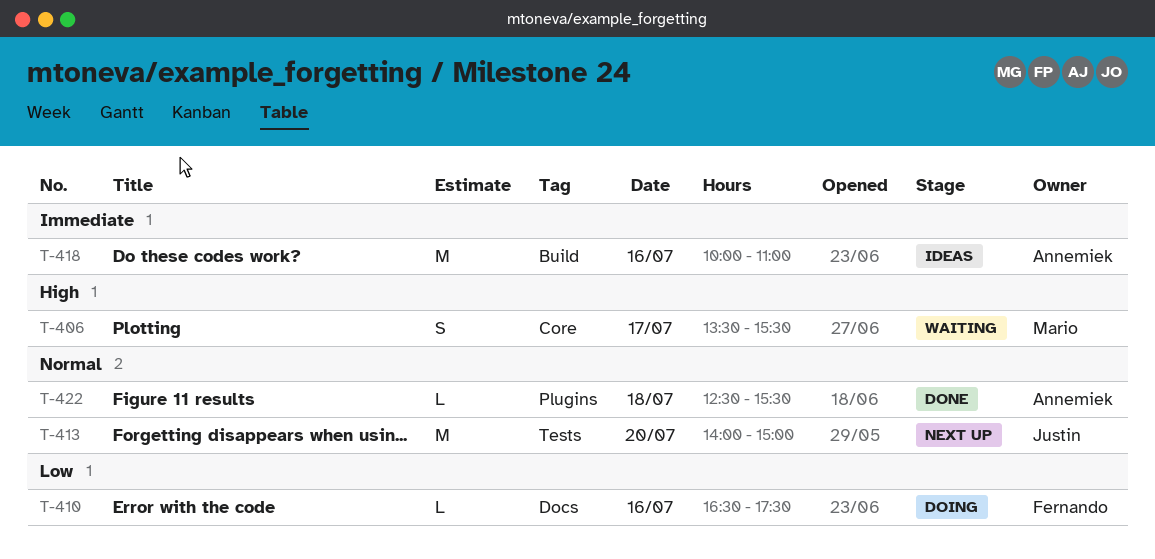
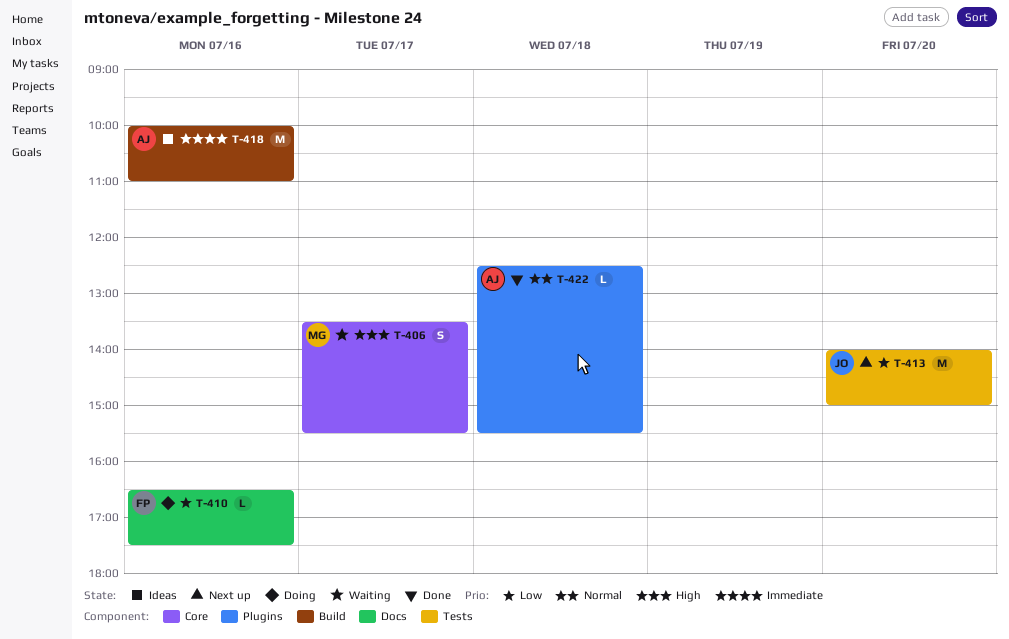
T-413, priority: Normal -> Low

